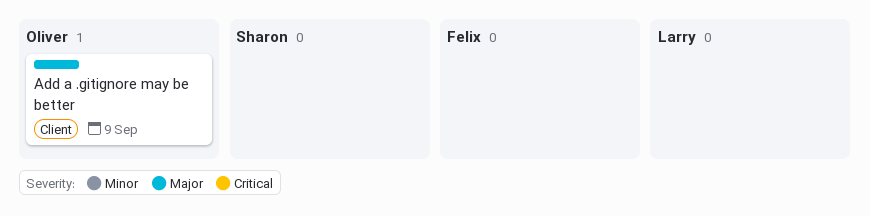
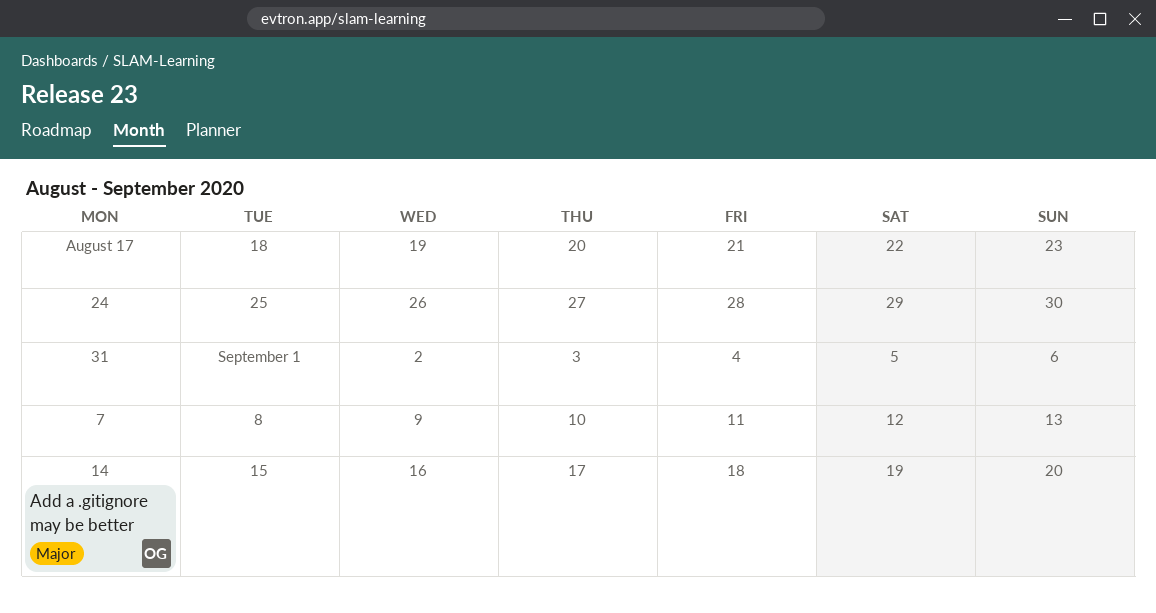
Add a .gitignore may be better, due: Sep 9 -> Sep 14

